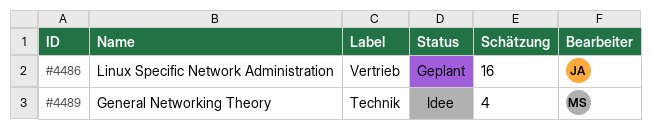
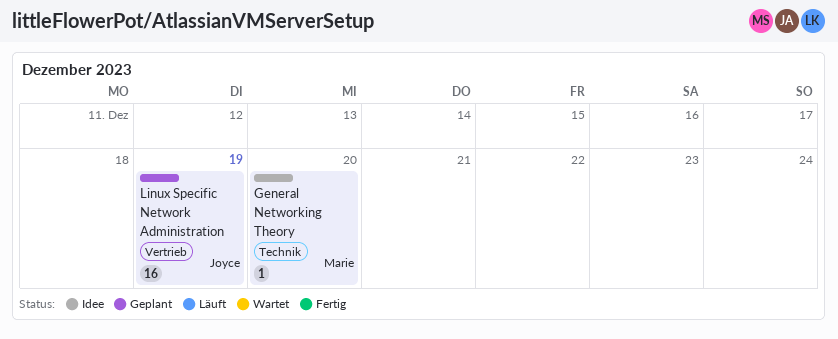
General Networking Theory, estimate: 4 -> 1

